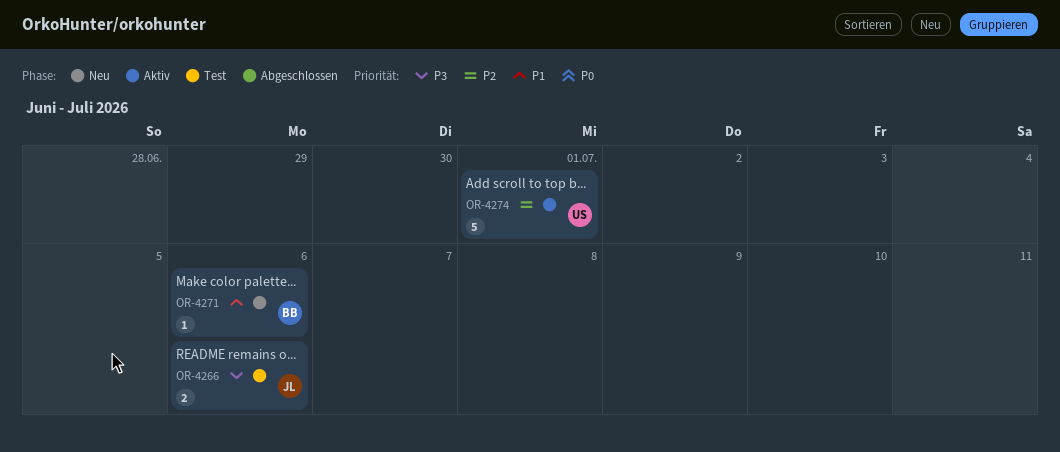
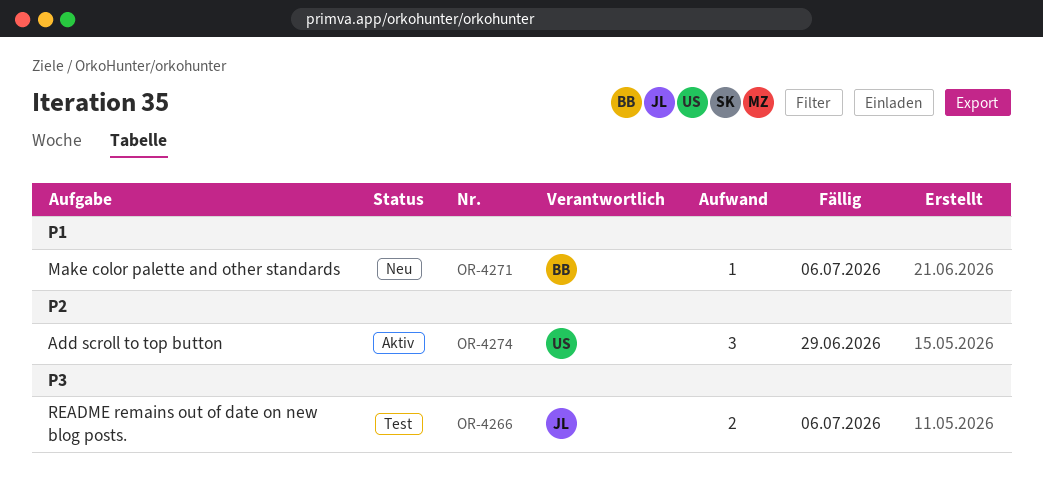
OR-4274, estimate: 5 -> 3
OR-4274, due: Jul 1 -> Jun 29

